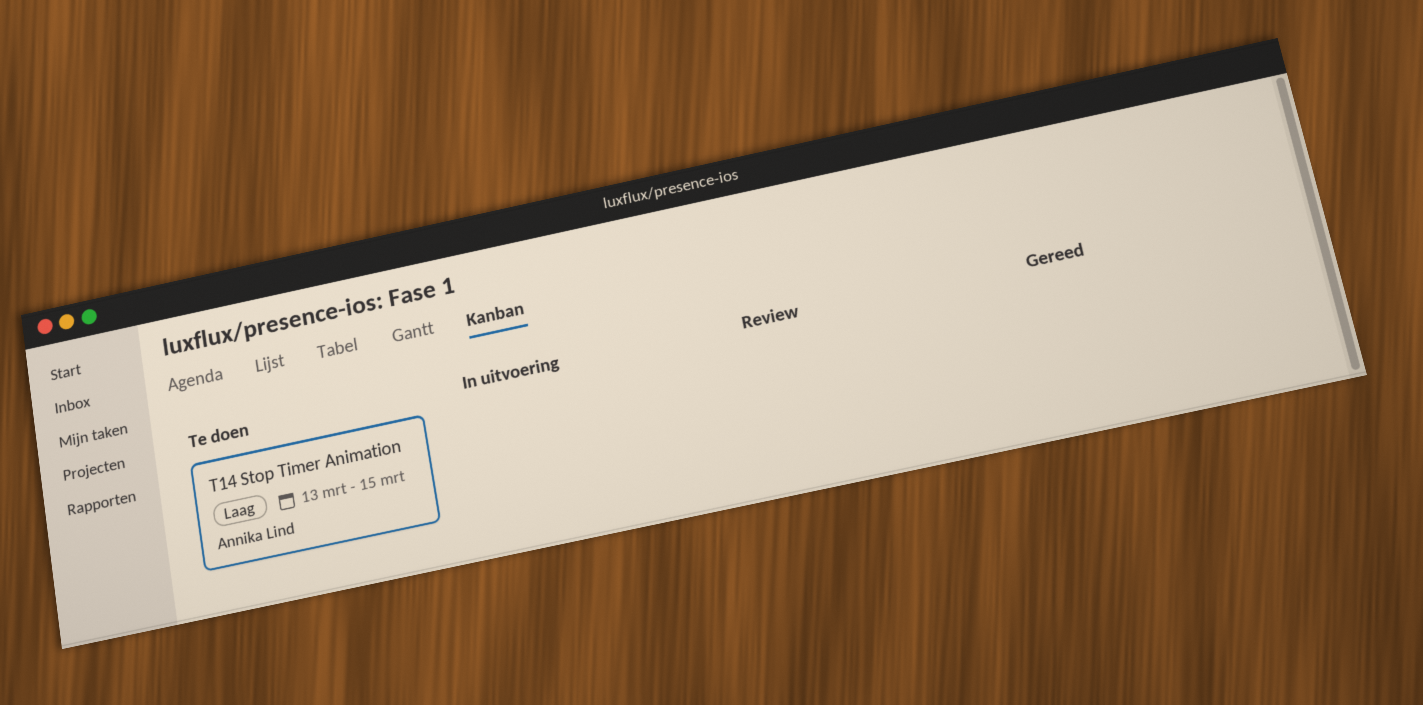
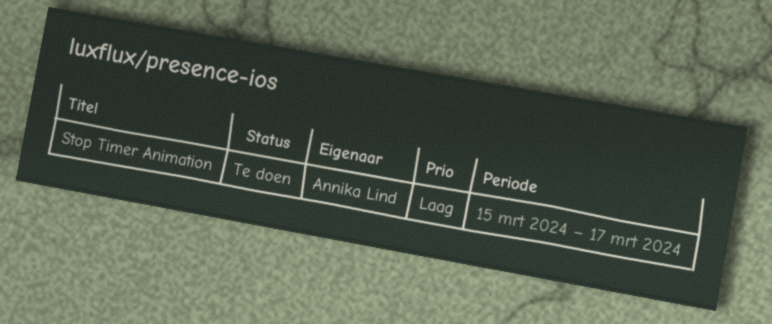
Stop Timer Animation, start: Mar 13 -> Mar 15
Stop Timer Animation, due: Mar 15 -> Mar 17

